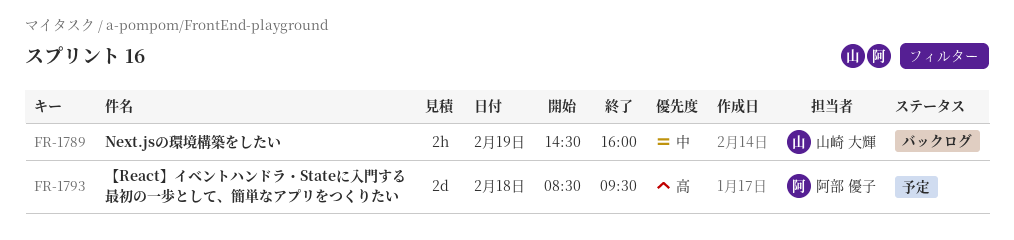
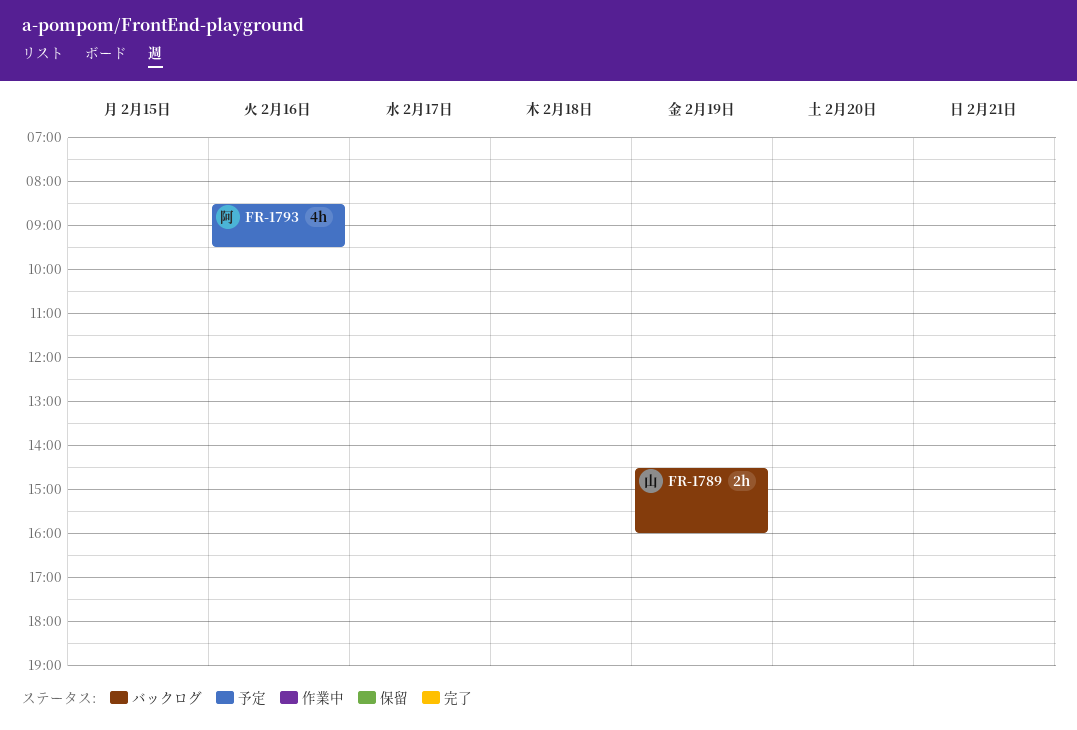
FR-1793, estimate: 2d -> 4h
FR-1793, day: Feb 18 -> Feb 16

